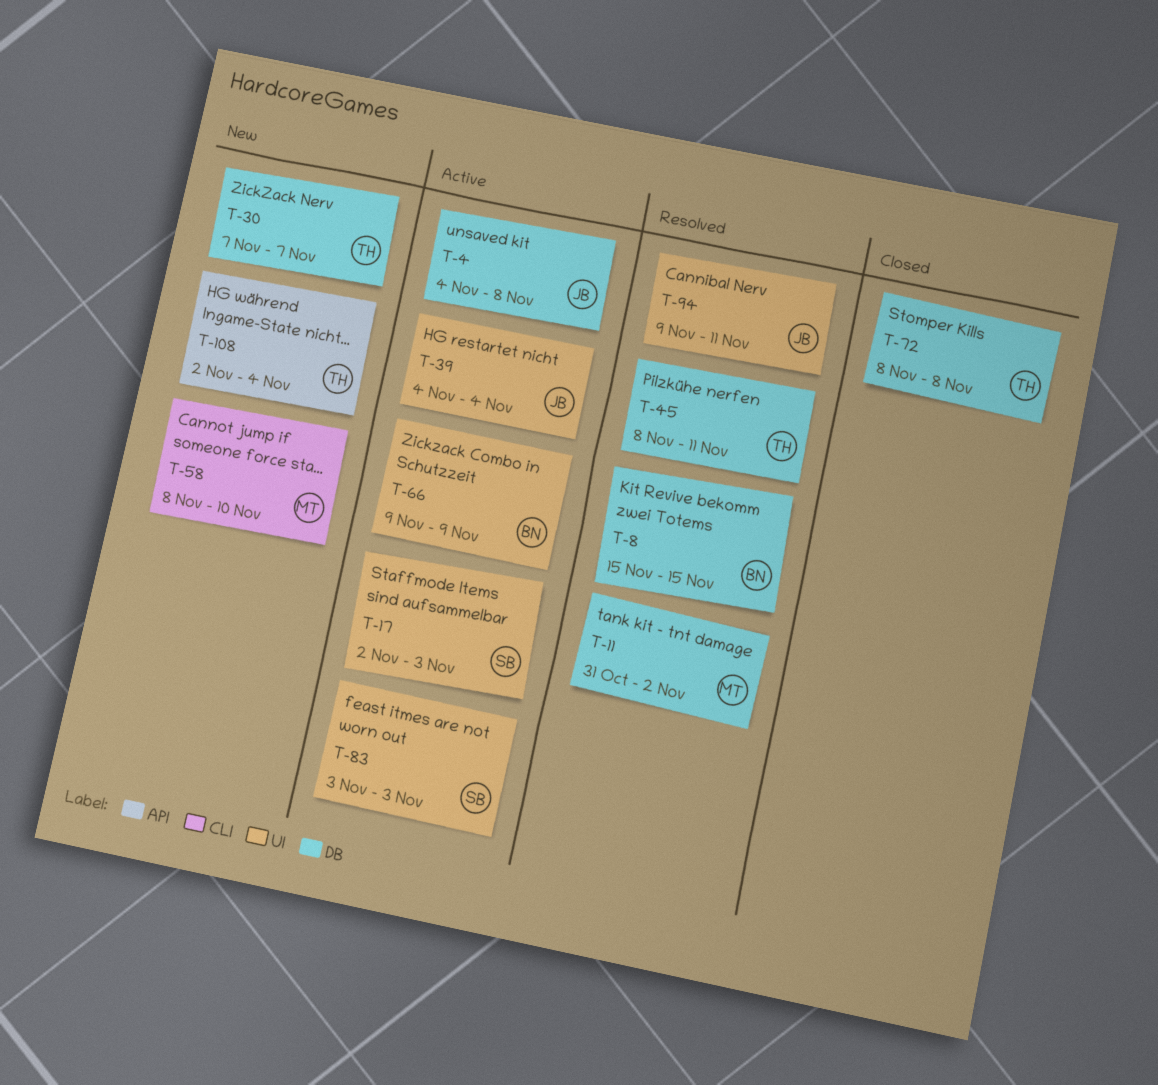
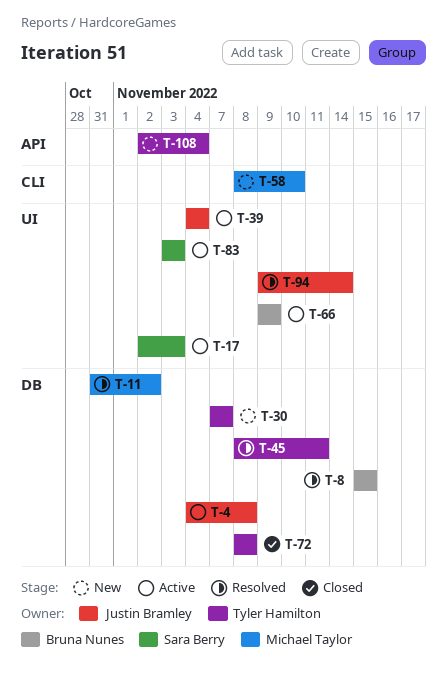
T-94, due: Nov 11 -> Nov 14

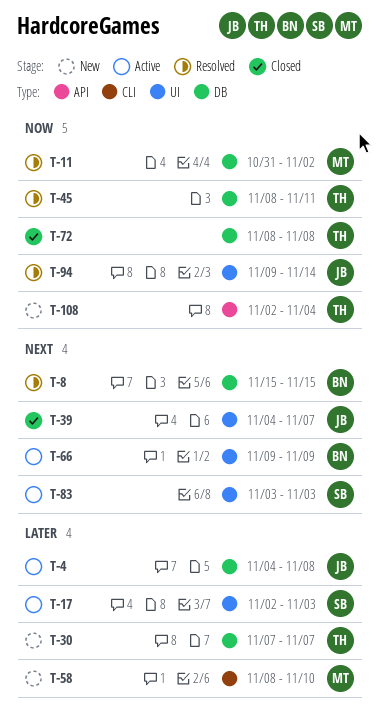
T-39, status: Active -> Closed
T-39, due: Nov 4 -> Nov 7

